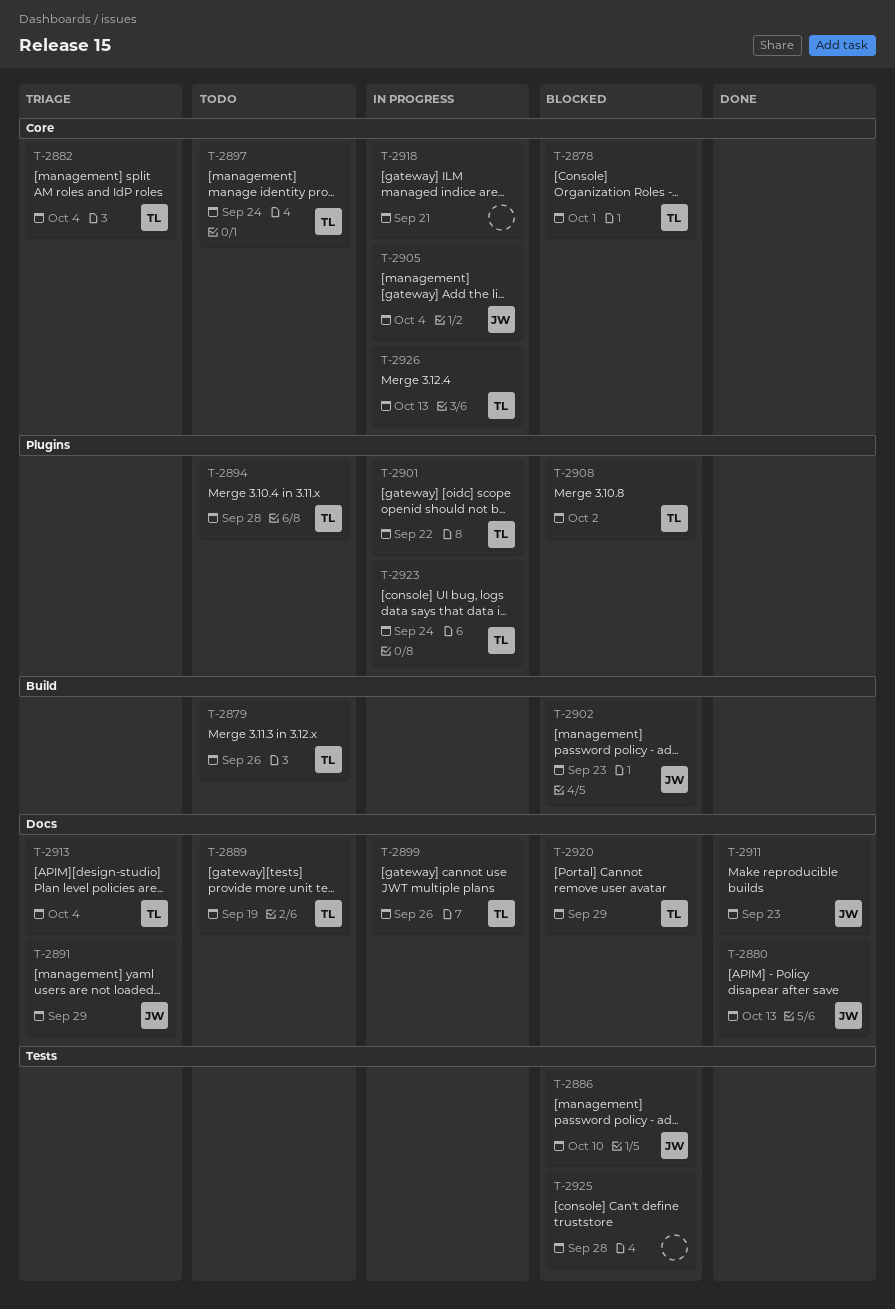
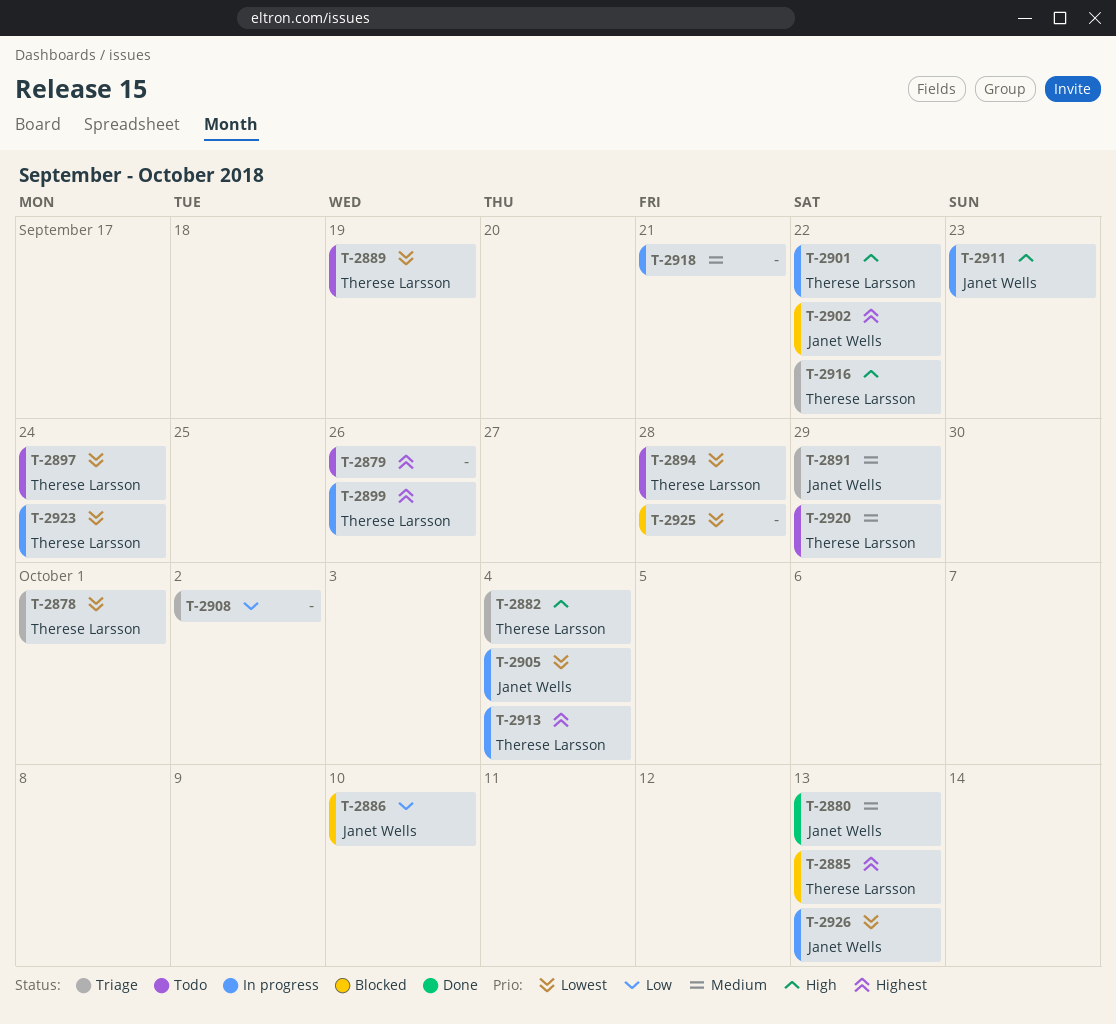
T-2878, status: Blocked -> Triage
T-2879, owner: Therese Larsson -> none
T-2885: none -> present
T-2902, due: Sep 23 -> Sep 22
T-2908, status: Blocked -> Triage
T-2908, owner: Therese Larsson -> none
T-2911, status: Done -> In progress
T-2913, status: Triage -> In progress
T-2916: none -> present
T-2920, status: Blocked -> Todo
T-2926, owner: Therese Larsson -> Janet Wells

